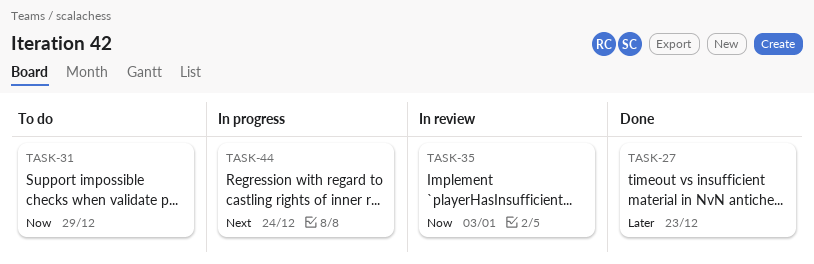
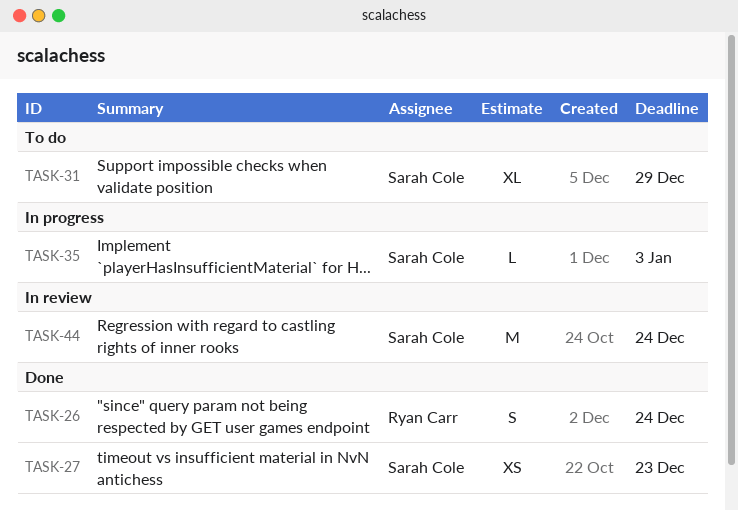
TASK-26: none -> present
TASK-35, status: In review -> In progress
TASK-44, status: In progress -> In review

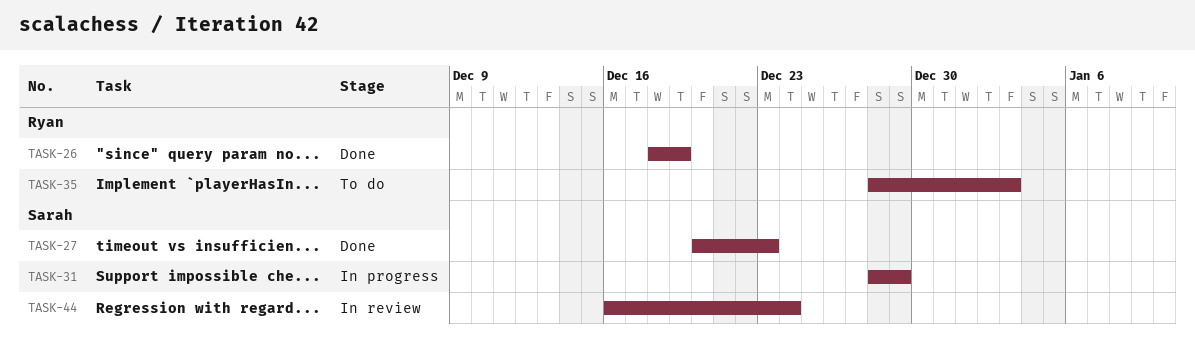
TASK-26, due: Dec 24 -> Dec 19
TASK-31, status: To do -> In progress
TASK-35, status: In progress -> To do
TASK-35, owner: Sarah Cole -> Ryan Carr

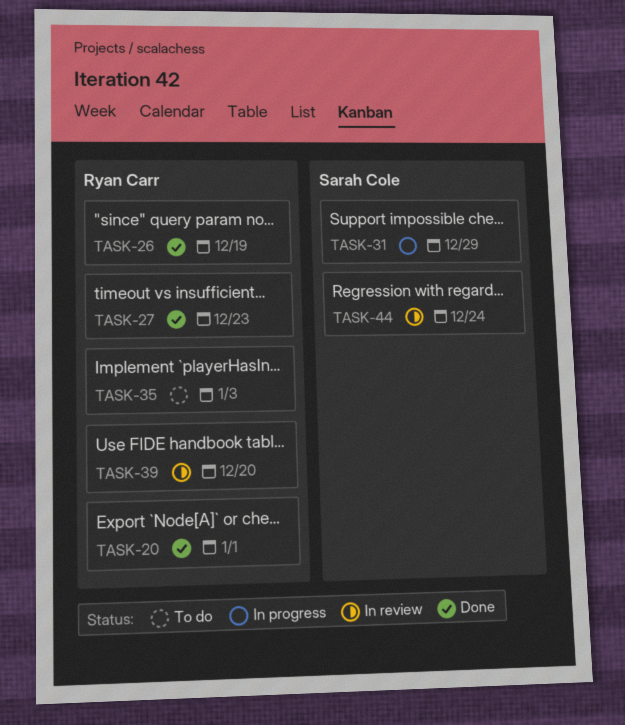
TASK-20: none -> present
TASK-27, owner: Sarah Cole -> Ryan Carr
TASK-39: none -> present

